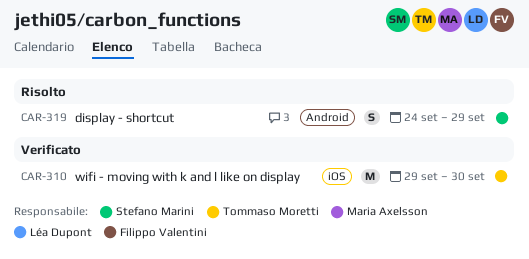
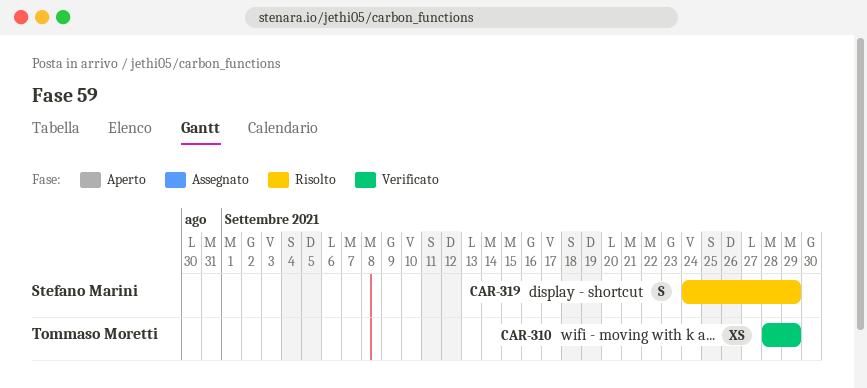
CAR-310, estimate: M -> XS
CAR-310, start: Sep 29 -> Sep 28
CAR-310, due: Sep 30 -> Sep 29

